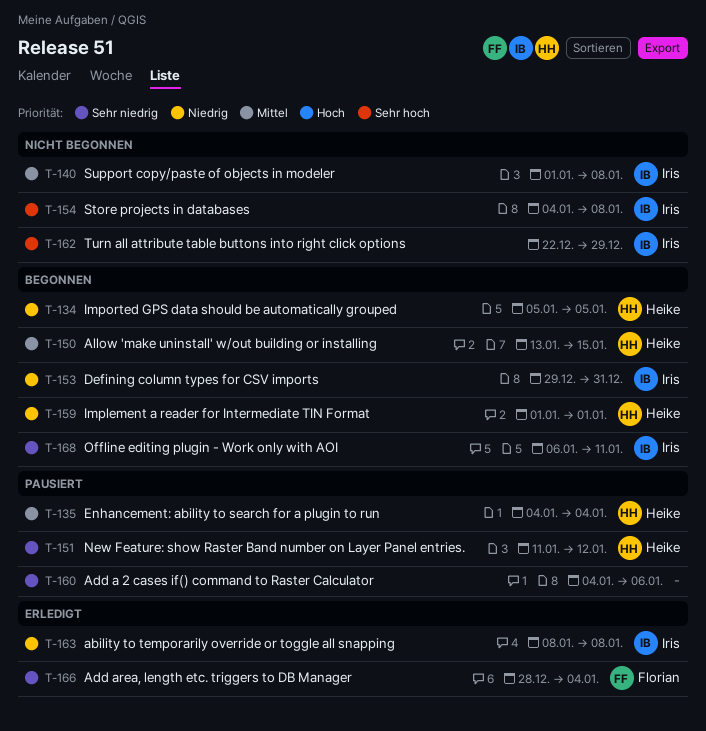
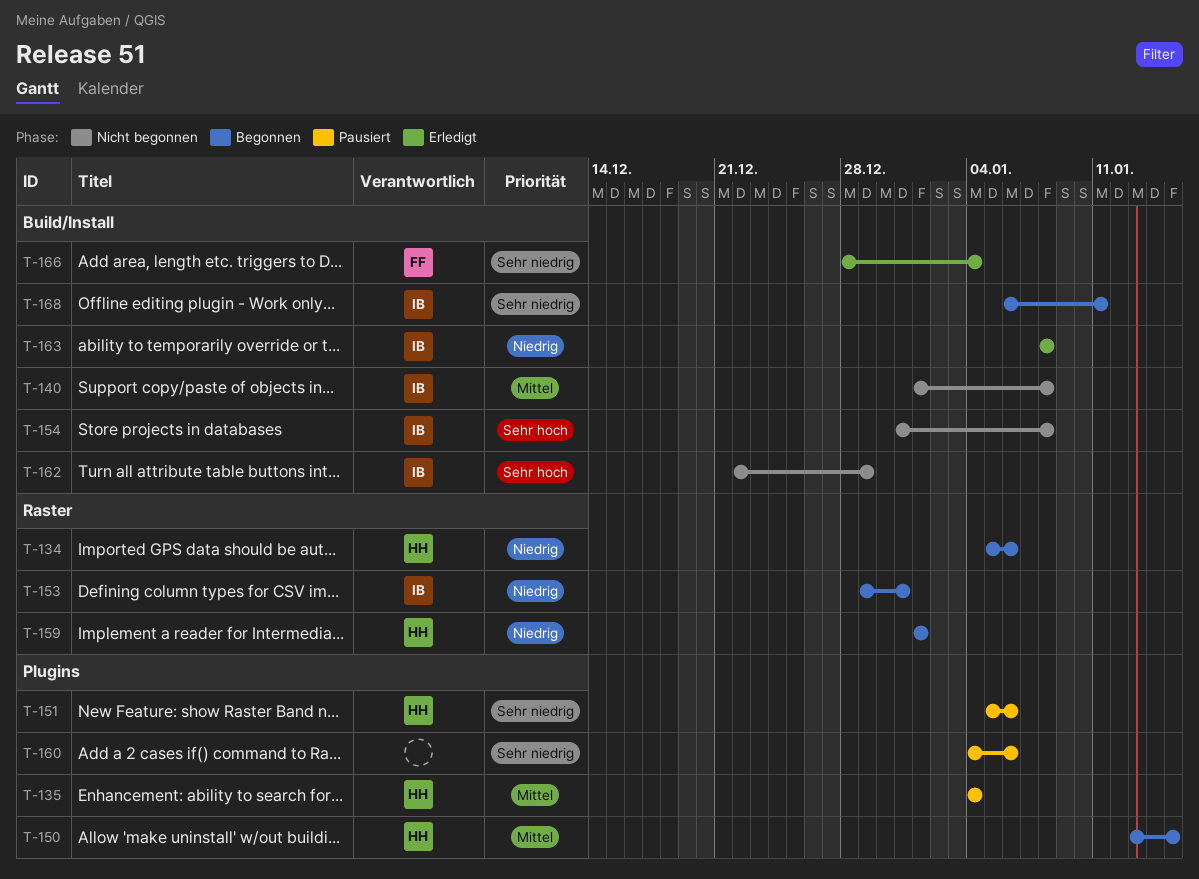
T-134, due: Jan 5 -> Jan 6
T-151, start: Jan 11 -> Jan 5
T-151, due: Jan 12 -> Jan 6
T-154, start: Jan 4 -> Dec 31

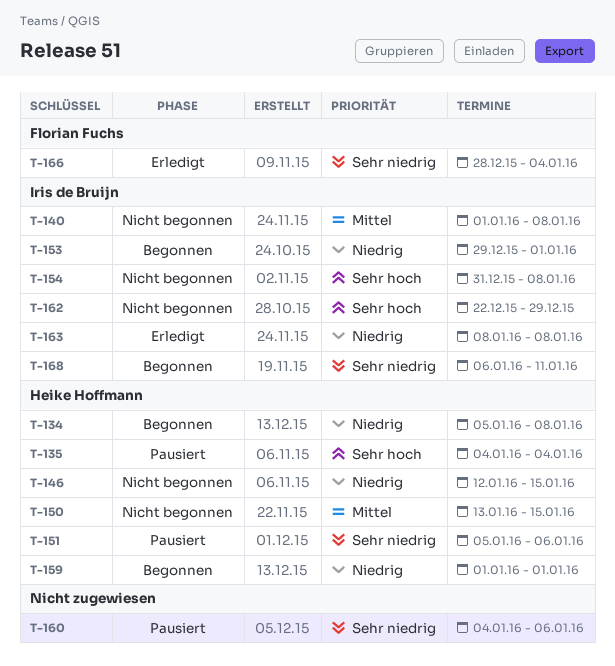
T-134, due: Jan 6 -> Jan 8
T-135, priority: Mittel -> Sehr hoch
T-146: none -> present
T-150, status: Begonnen -> Nicht begonnen
T-153, due: Dec 31 -> Jan 1

